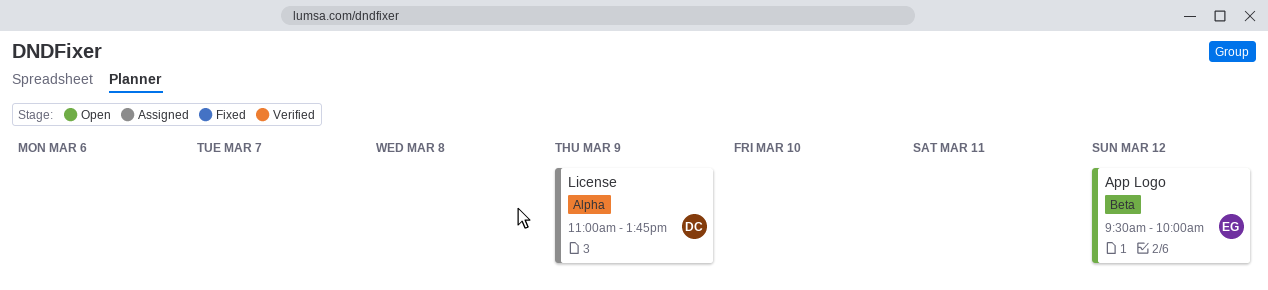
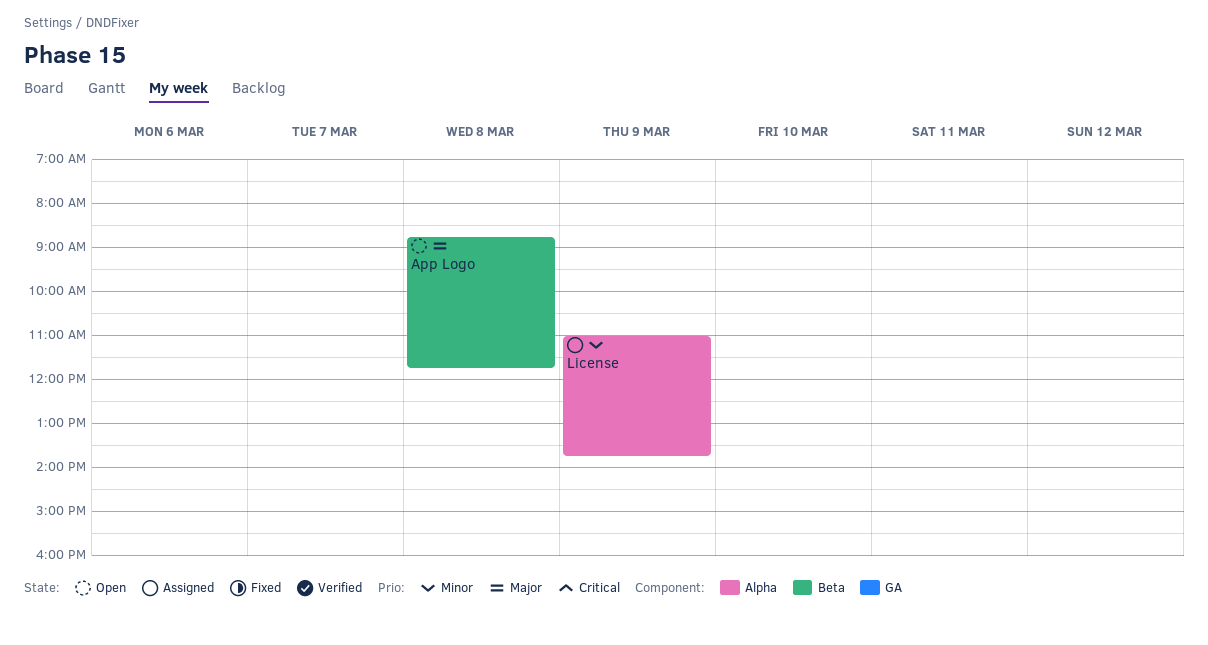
App Logo, day: Mar 12 -> Mar 8
App Logo, begins: 09:30 -> 08:45
App Logo, ends: 10:00 -> 11:45

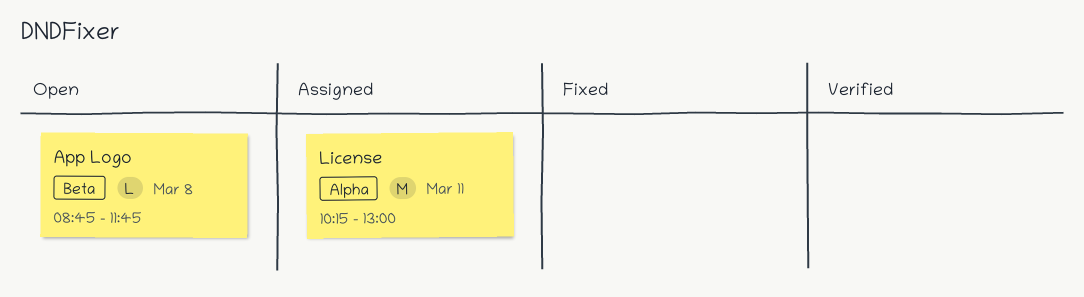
License, day: Mar 9 -> Mar 11
License, begins: 11:00 -> 10:15
License, ends: 13:45 -> 13:00

